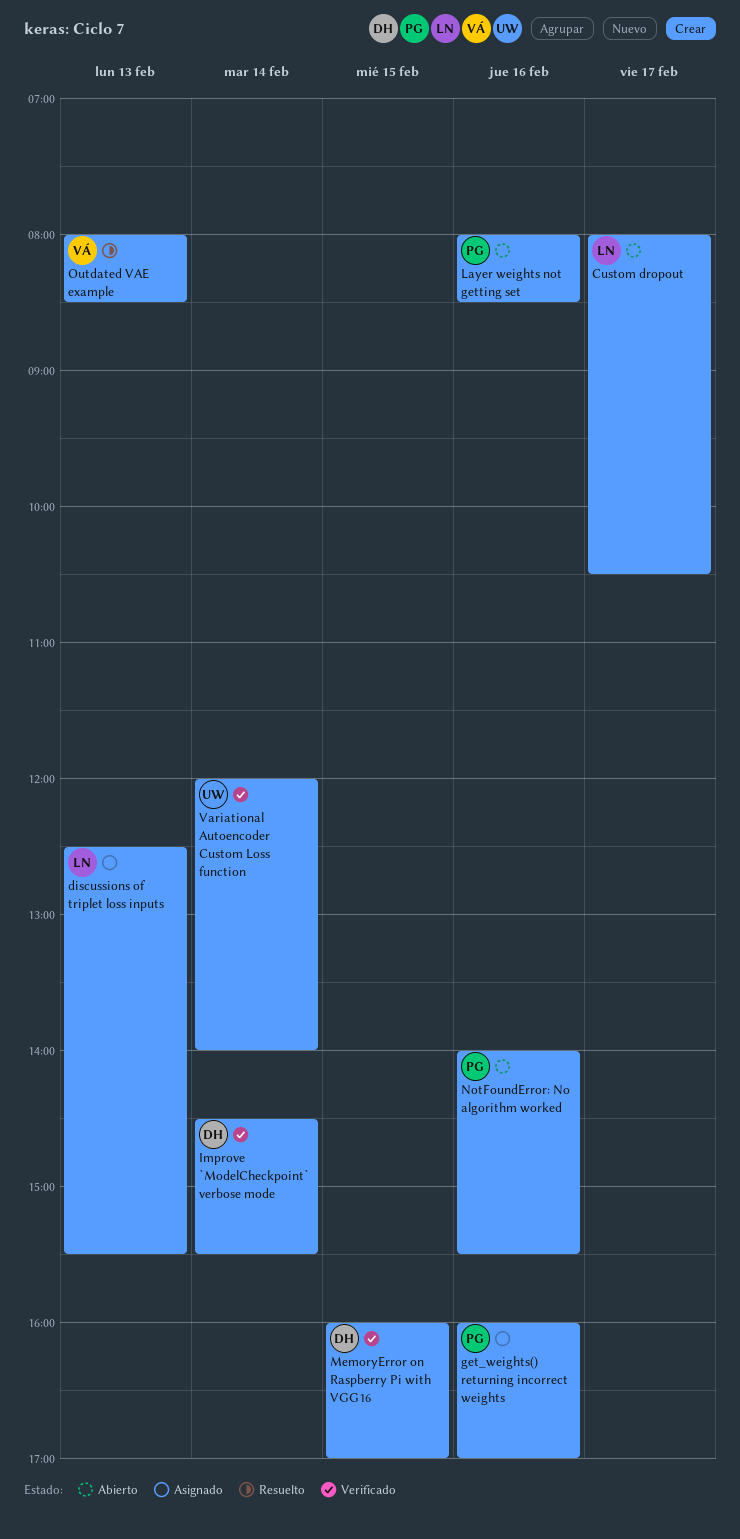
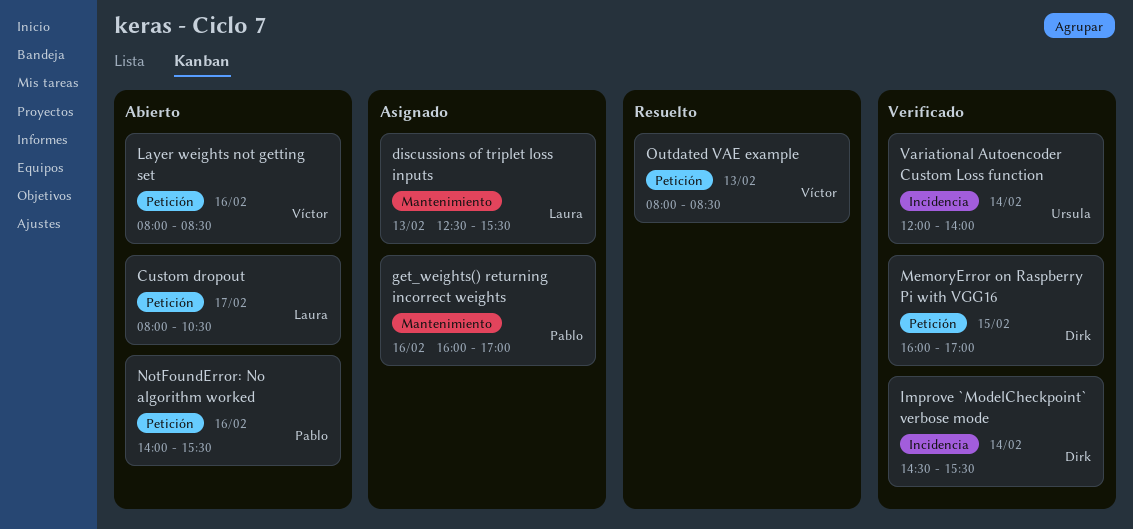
Layer weights not getting set, owner: Pablo -> Víctor

